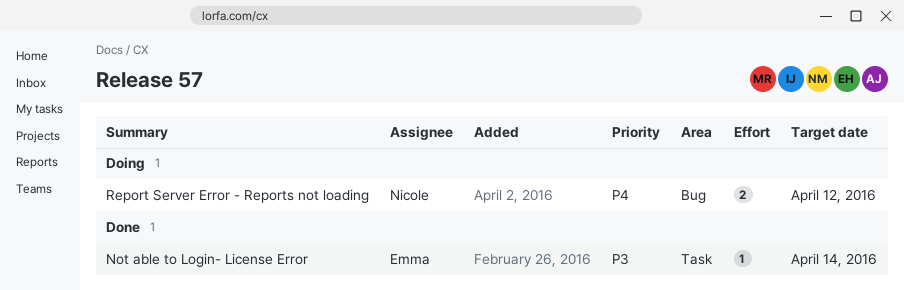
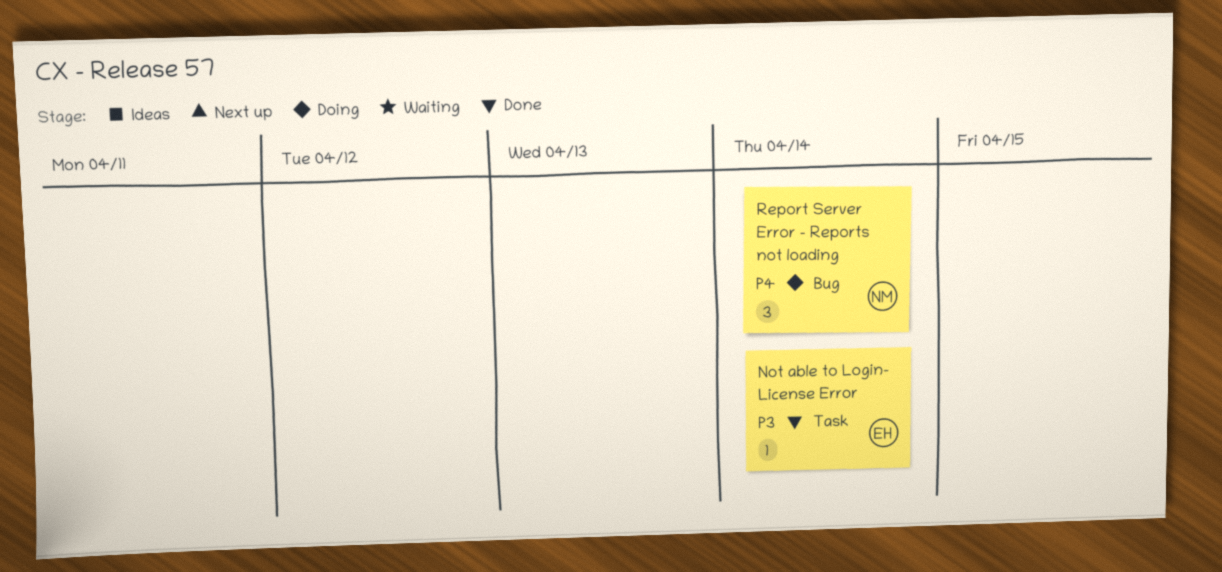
Report Server Error - Reports not loading, estimate: 2 -> 3
Report Server Error - Reports not loading, due: Apr 12 -> Apr 14

